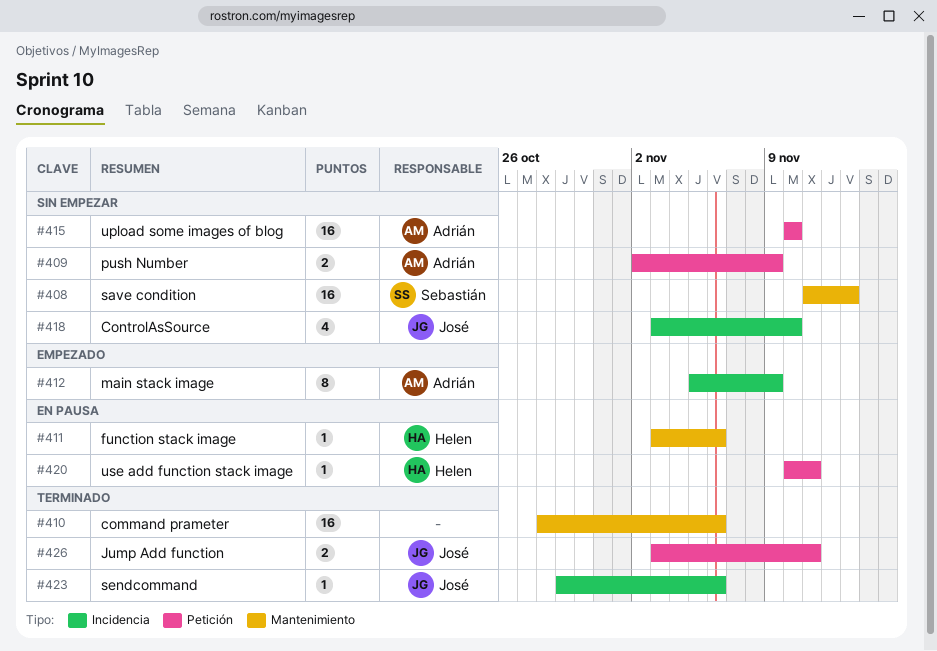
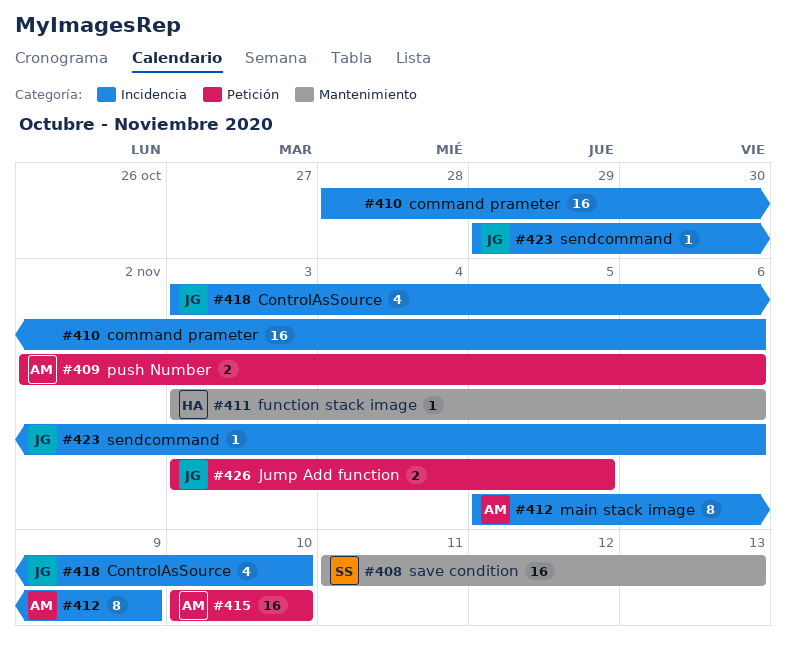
#409, due: Nov 9 -> Nov 6
#410, label: Mantenimiento -> Incidencia
#420: present -> none
#426, due: Nov 11 -> Nov 5

